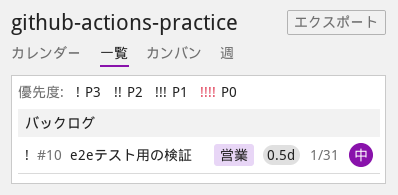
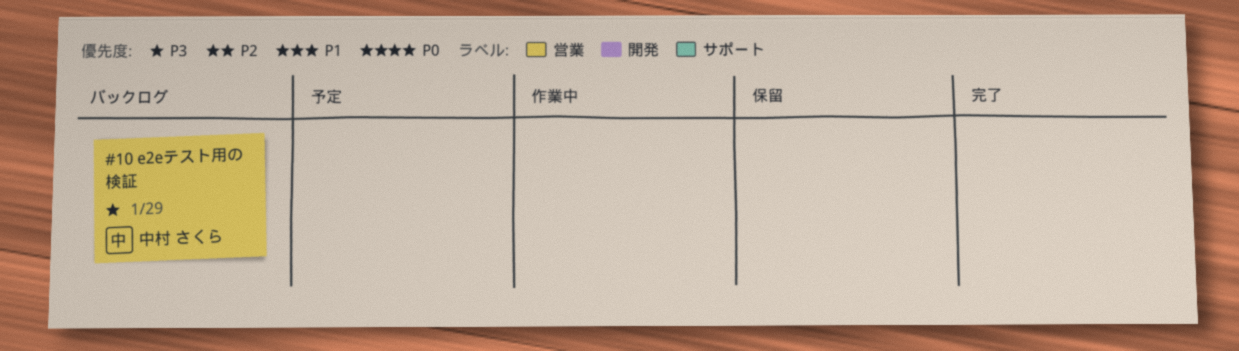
#10, due: Jan 31 -> Jan 29

